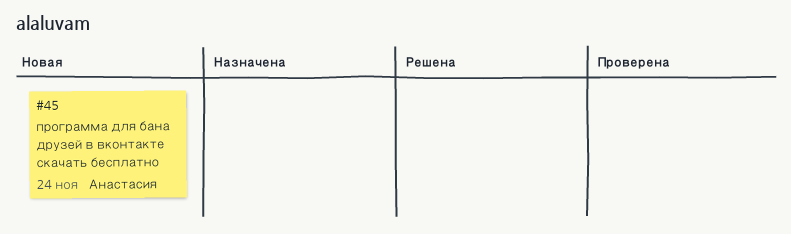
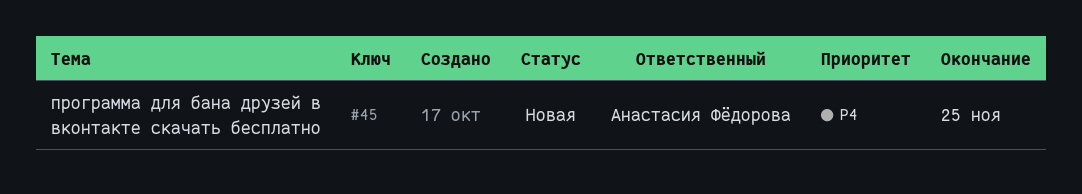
#45, due: Nov 24 -> Nov 25

